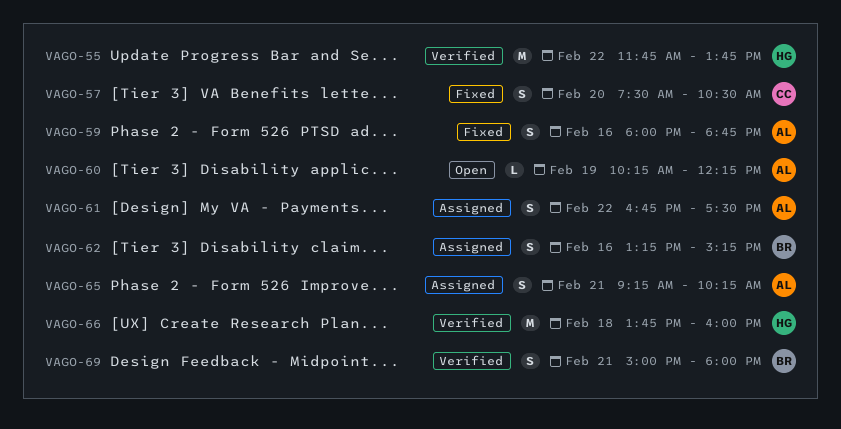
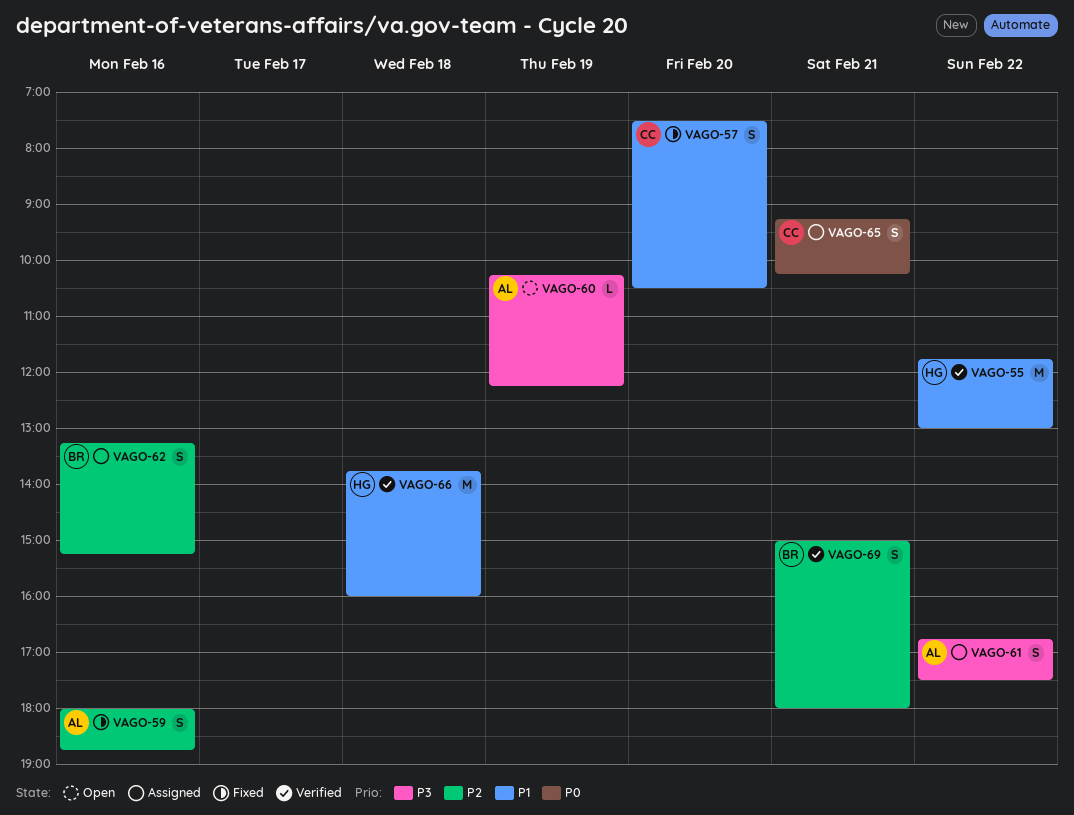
VAGO-55, ends: 13:45 -> 13:00
VAGO-65, owner: AL -> CC

